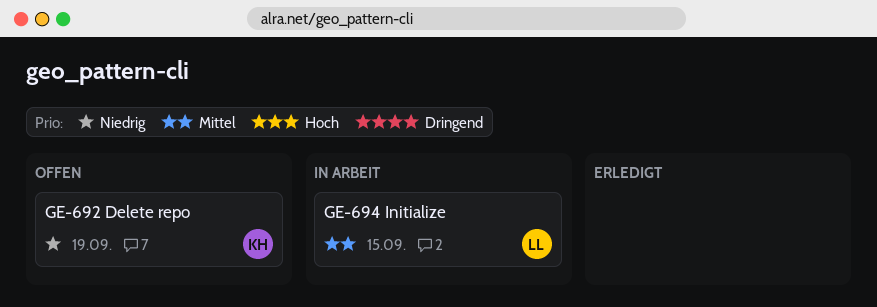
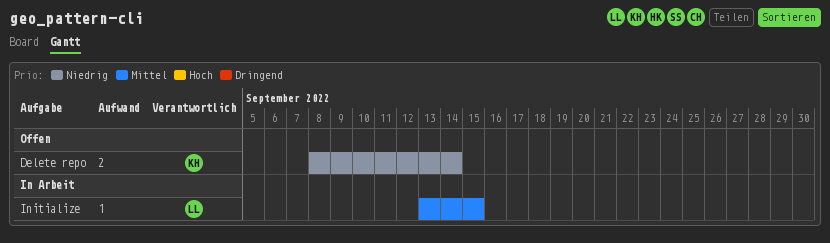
Delete repo, due: Sep 19 -> Sep 14

